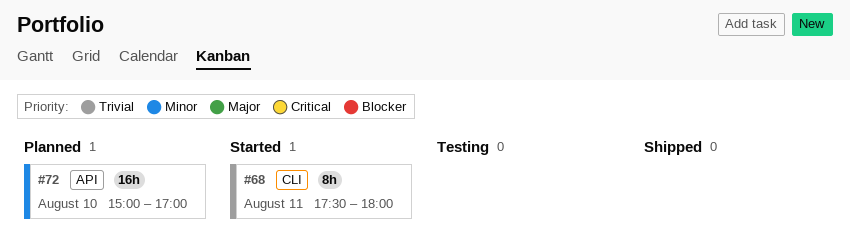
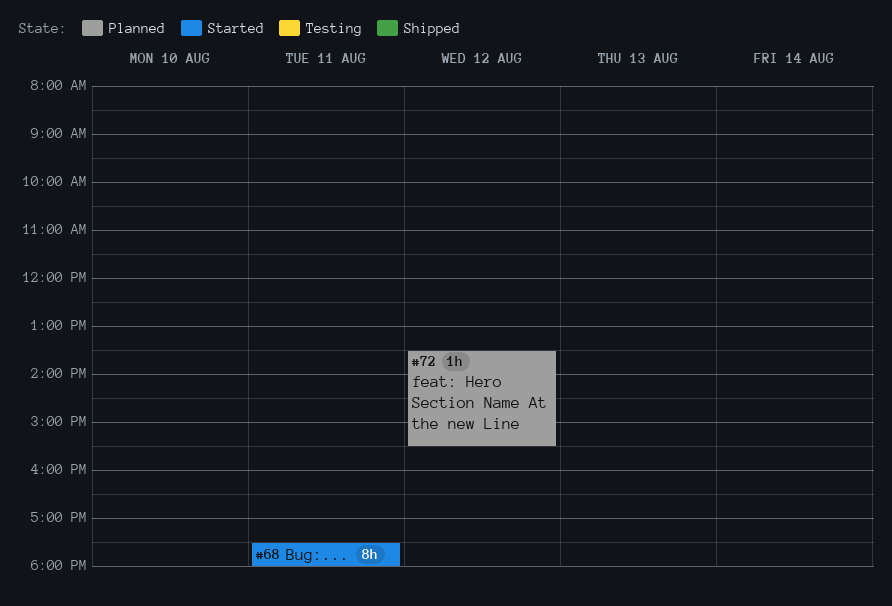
#72, estimate: 16h -> 1h
#72, day: Aug 10 -> Aug 12
#72, begins: 15:00 -> 13:30
#72, ends: 17:00 -> 15:30

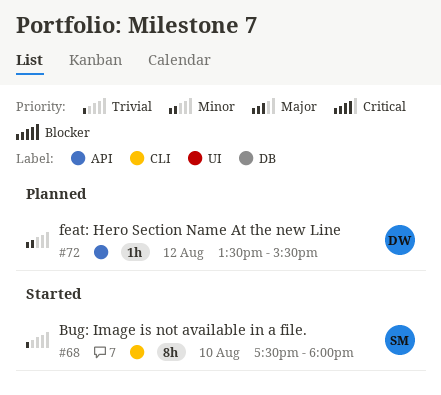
#68, day: Aug 11 -> Aug 10

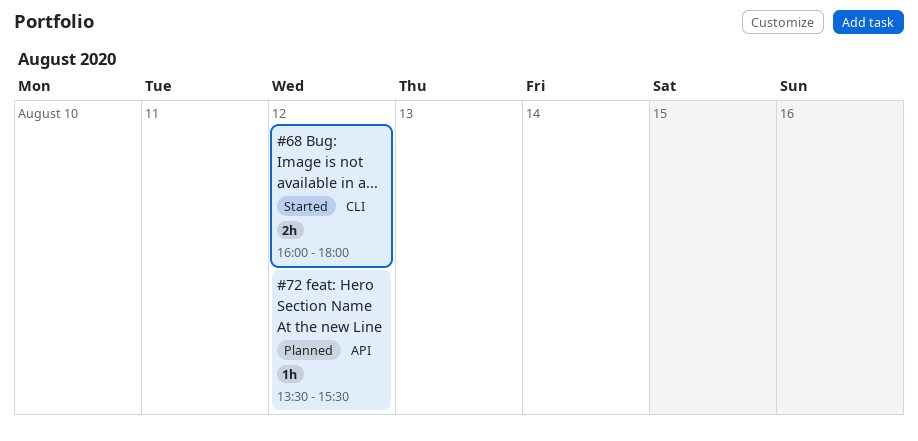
#68, estimate: 8h -> 2h
#68, day: Aug 10 -> Aug 12
#68, begins: 17:30 -> 16:00

